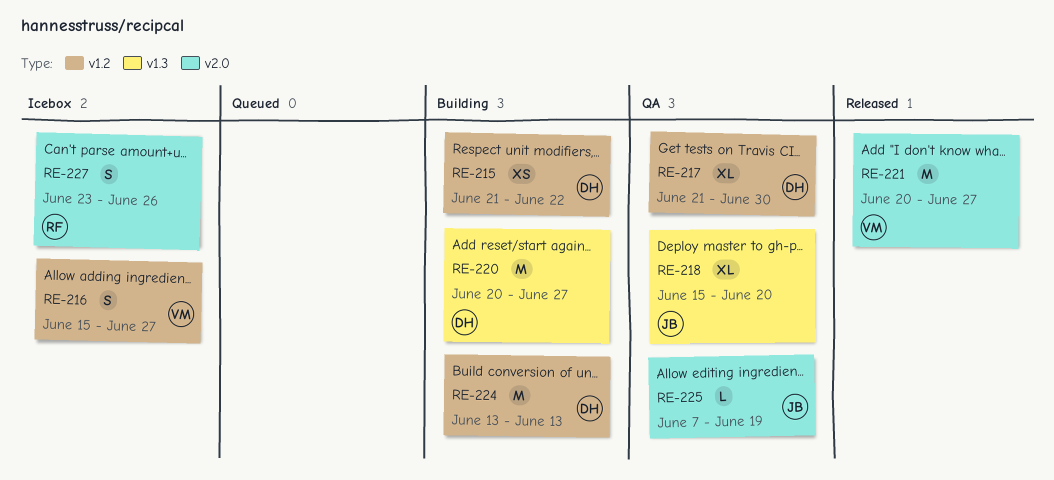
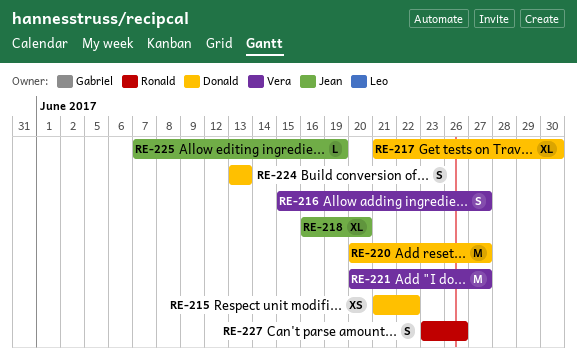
RE-218, start: Jun 15 -> Jun 16
RE-224, estimate: M -> S

